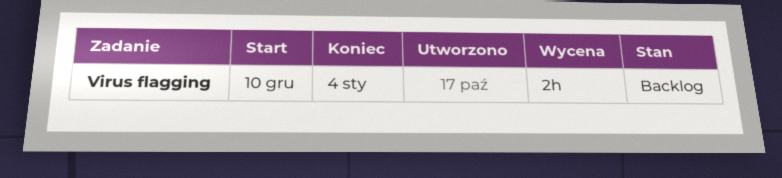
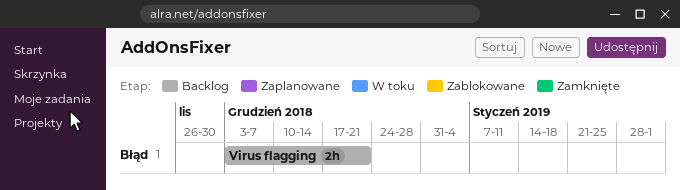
Virus flagging, start: Dec 10 -> Dec 3
Virus flagging, due: Jan 4 -> Dec 21

